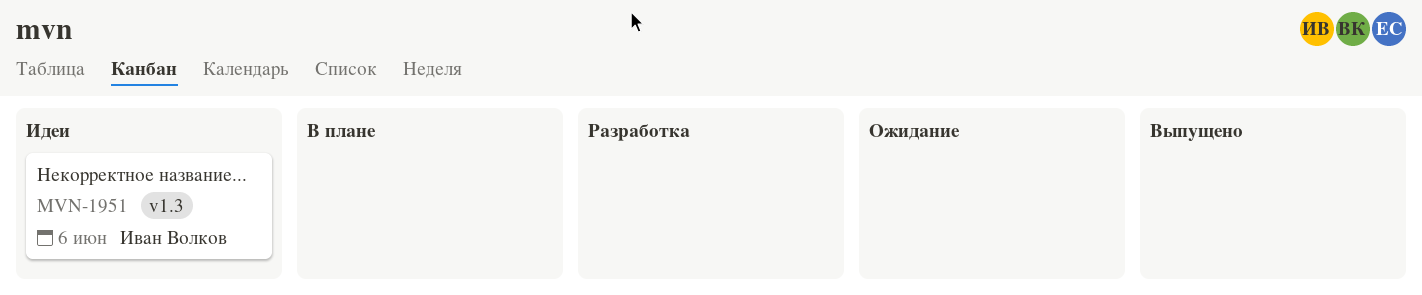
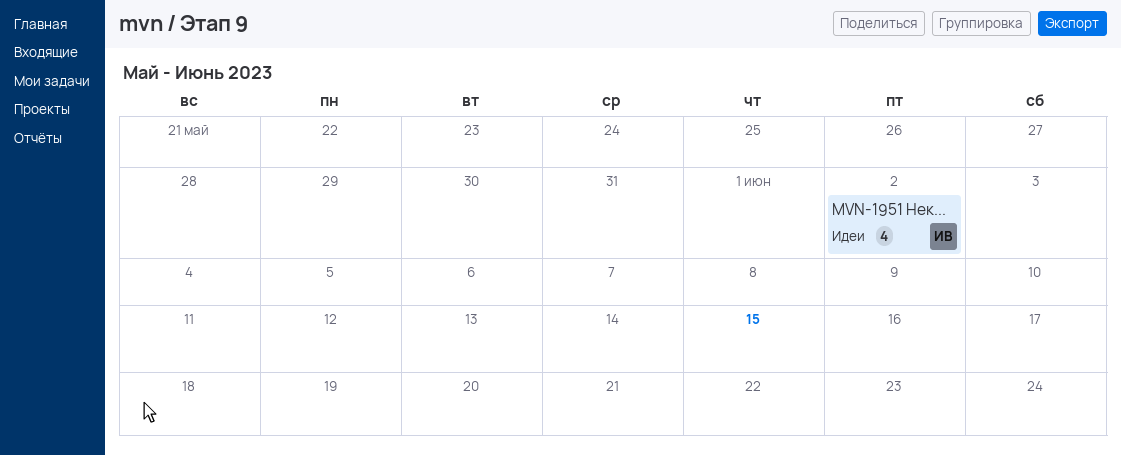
MVN-1951, due: Jun 6 -> Jun 2

